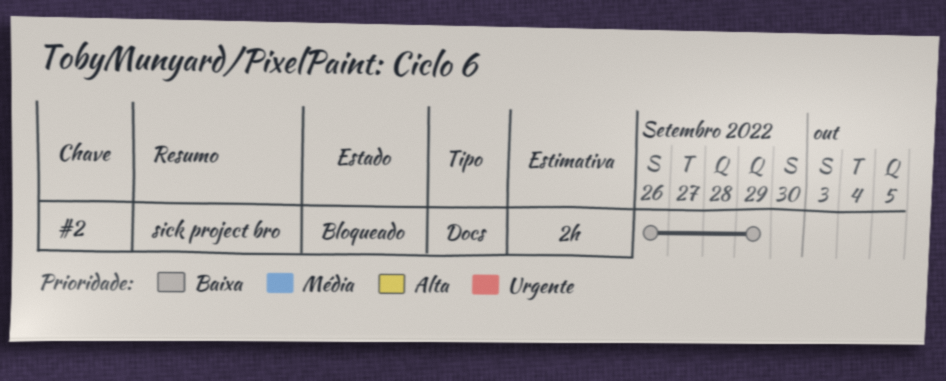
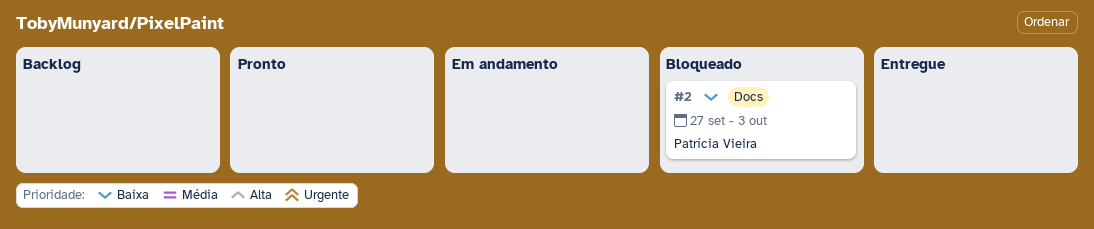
#2, start: Sep 26 -> Sep 27
#2, due: Sep 29 -> Oct 3

